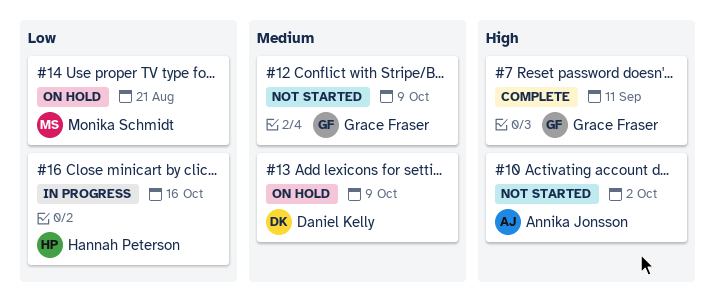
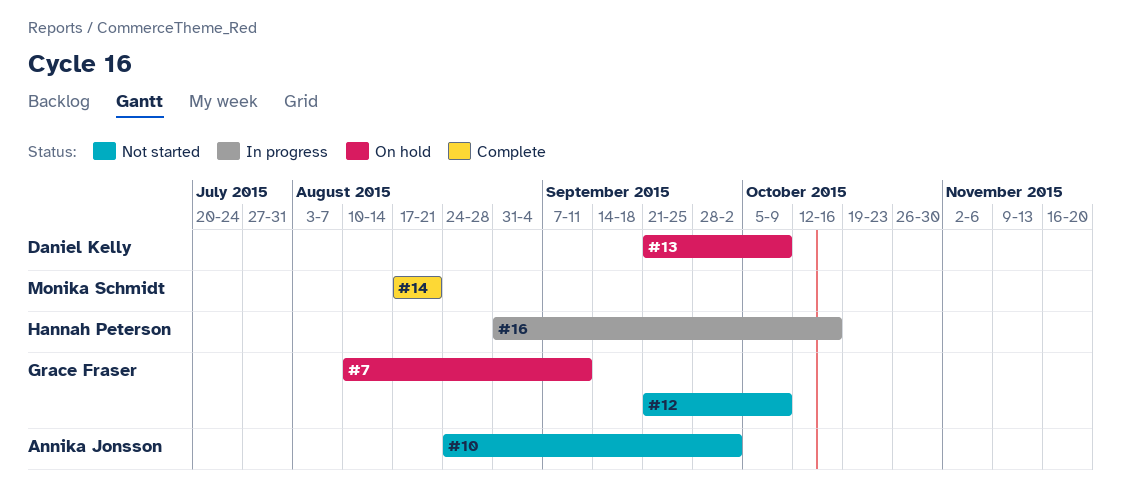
#7, status: Complete -> On hold
#14, status: On hold -> Complete

